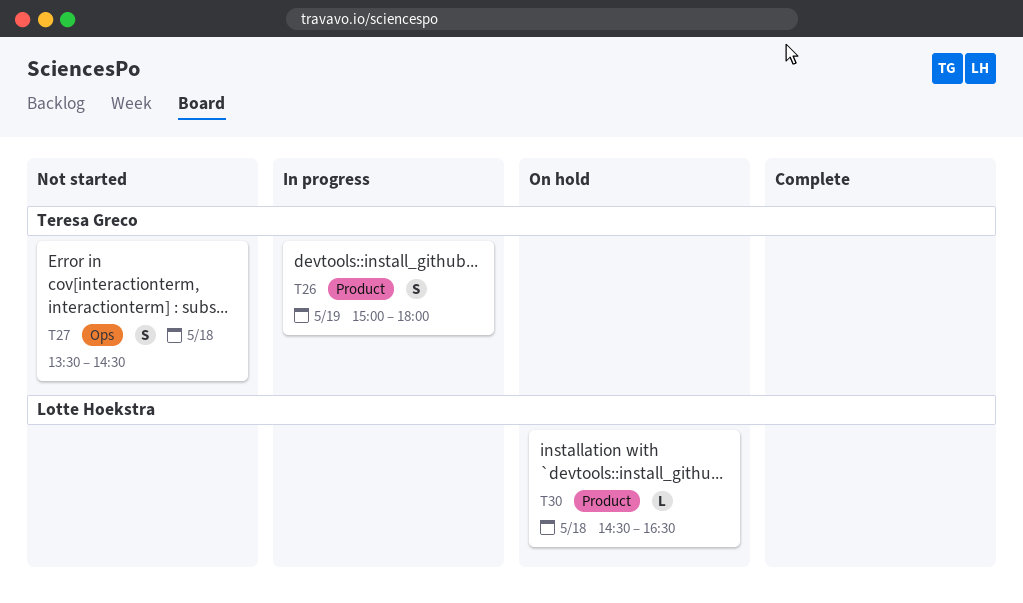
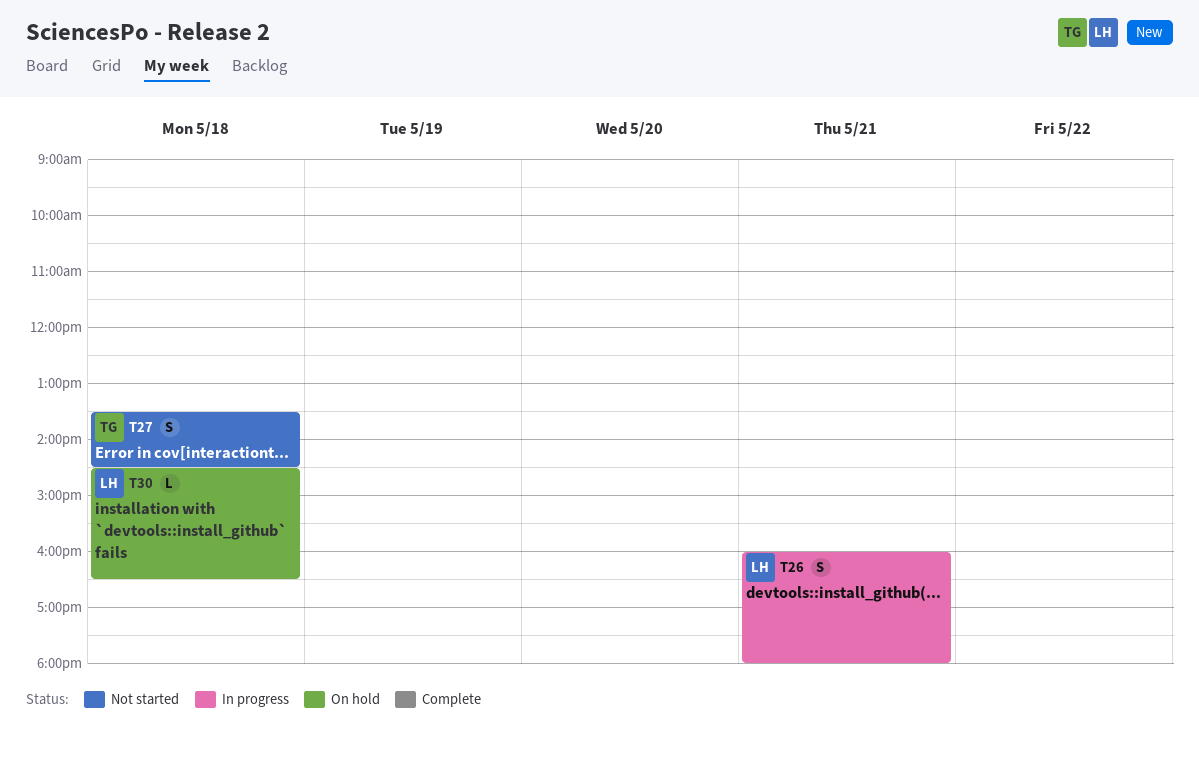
T26, owner: Teresa Greco -> Lotte Hoekstra
T26, day: May 19 -> May 21
T26, begins: 15:00 -> 16:00

